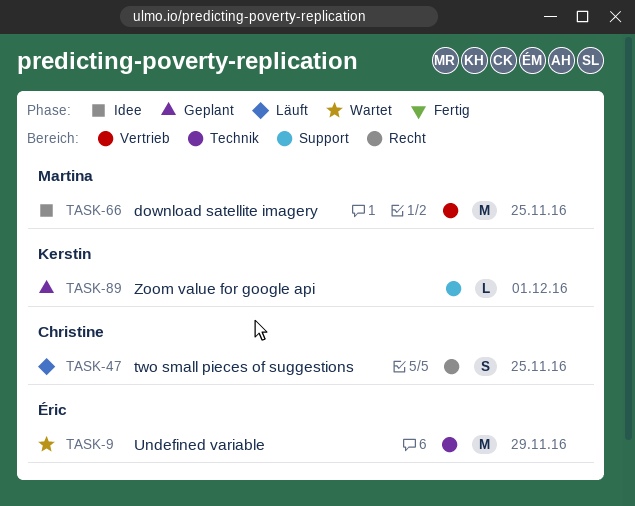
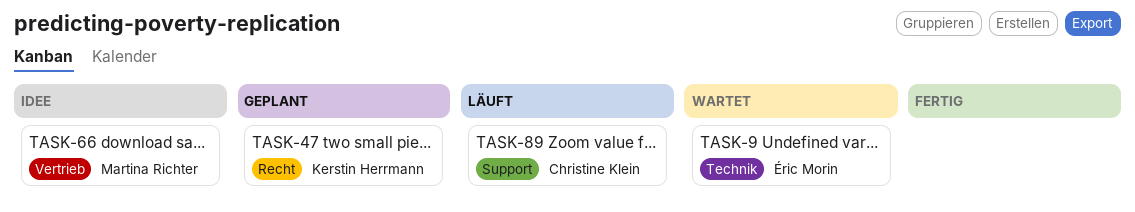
TASK-47, status: Läuft -> Geplant
TASK-47, owner: Christine Klein -> Kerstin Herrmann
TASK-89, status: Geplant -> Läuft
TASK-89, owner: Kerstin Herrmann -> Christine Klein

